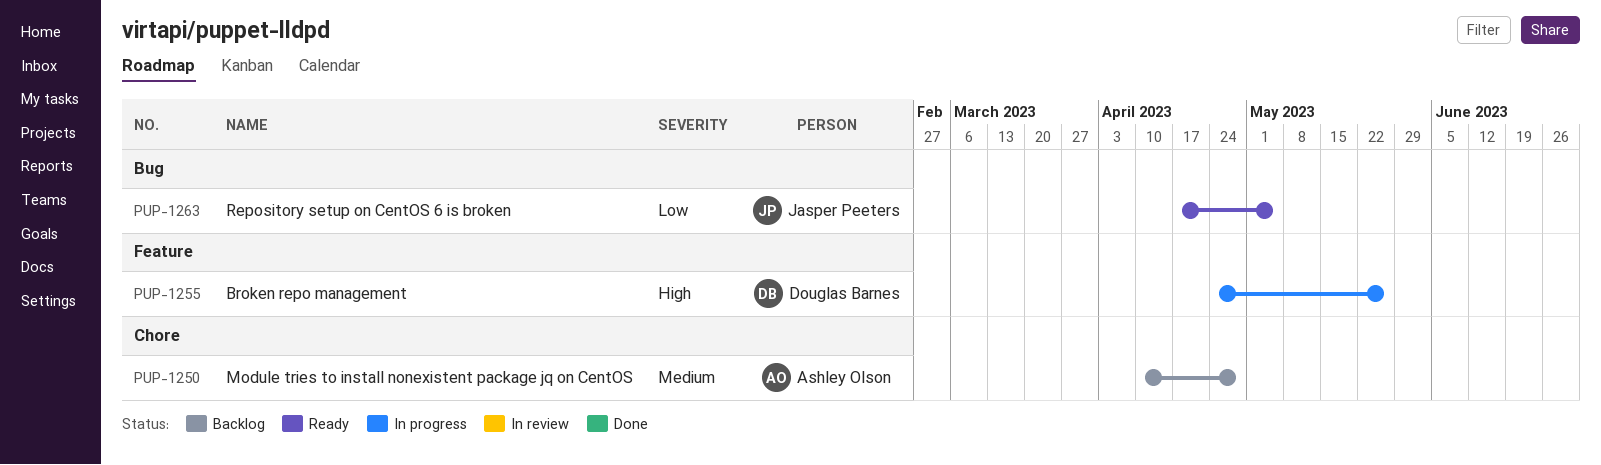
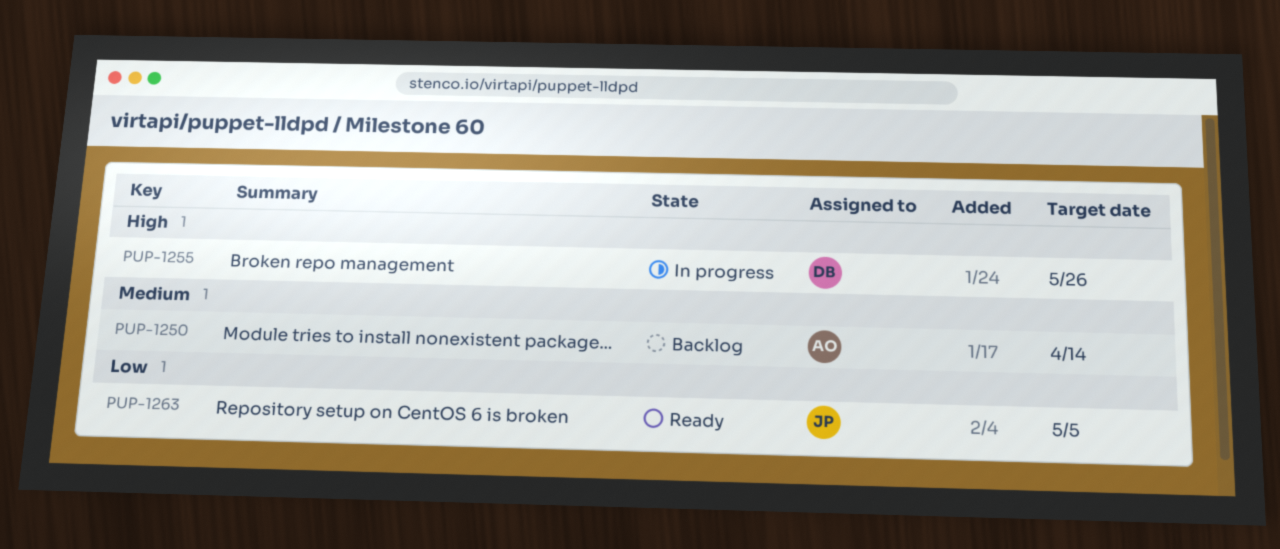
PUP-1250, due: Apr 28 -> Apr 14

